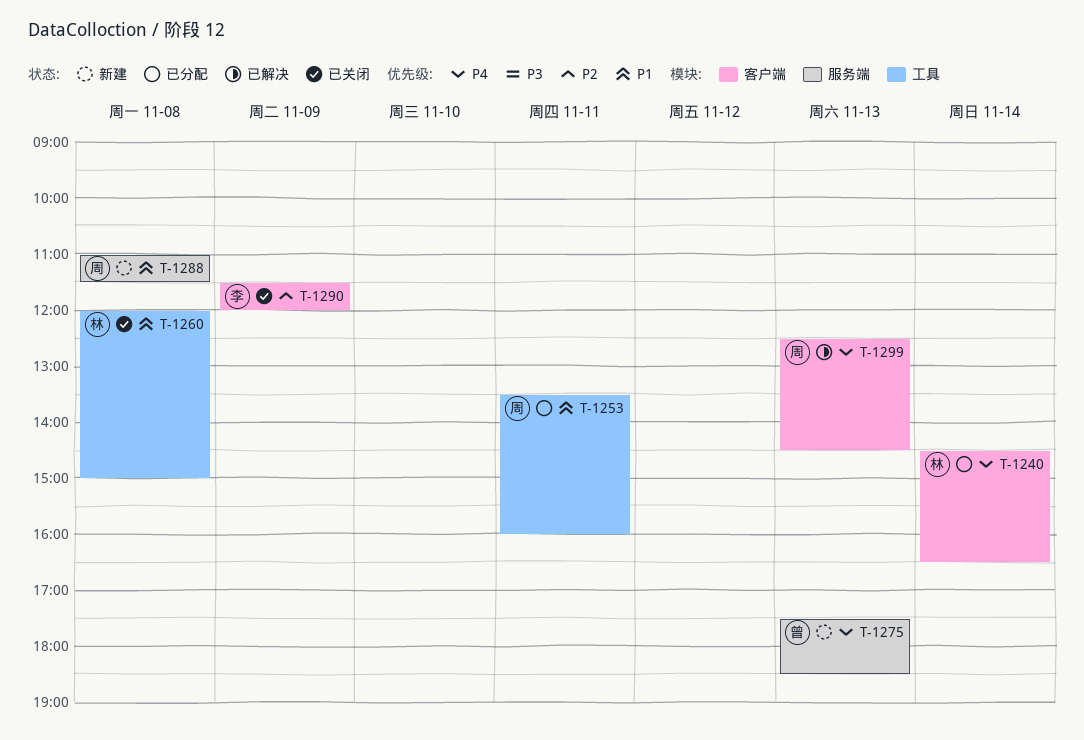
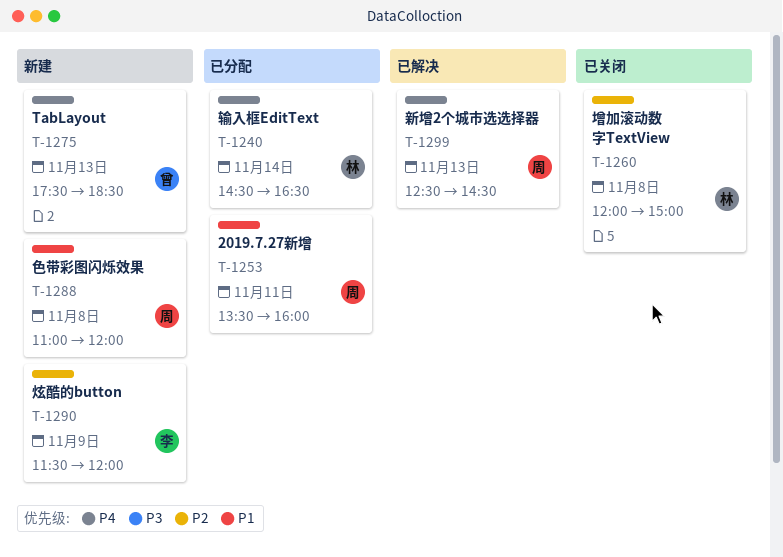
T-1260, priority: P1 -> P2
T-1288, ends: 11:30 -> 12:00
T-1290, status: 已关闭 -> 新建

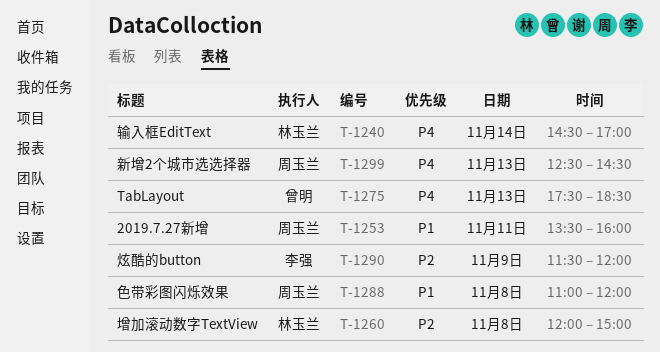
T-1240, ends: 16:30 -> 17:00

